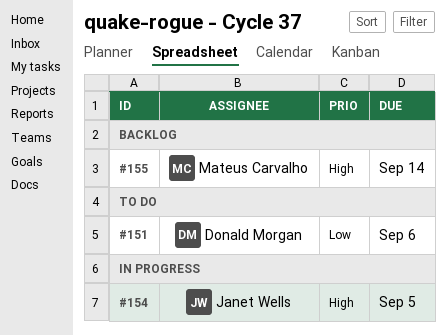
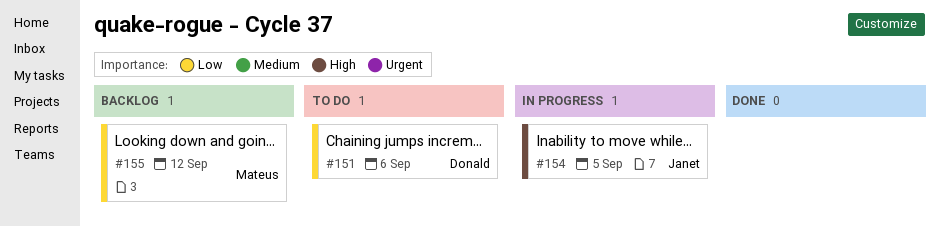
#155, priority: High -> Low
#155, due: Sep 14 -> Sep 12

